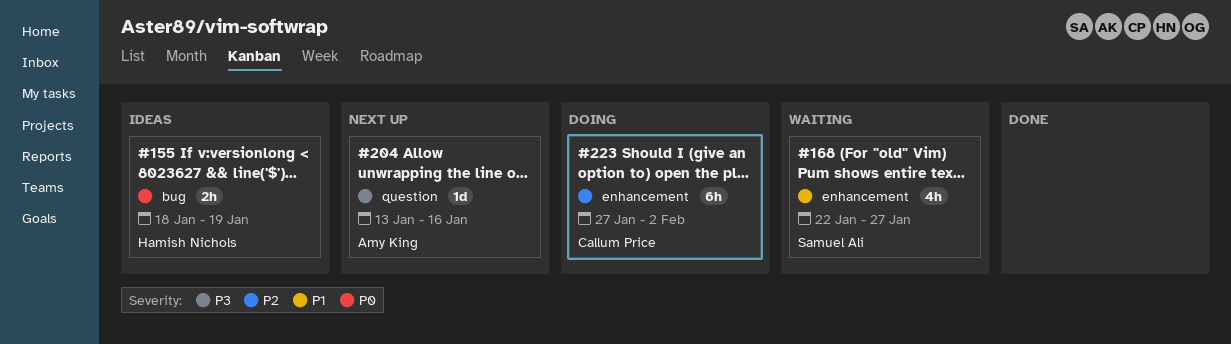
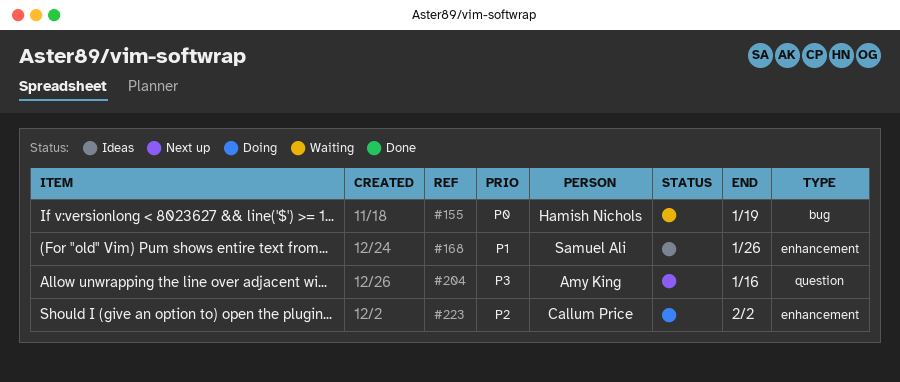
#155, status: Ideas -> Waiting
#168, status: Waiting -> Ideas
#168, due: Jan 27 -> Jan 26

